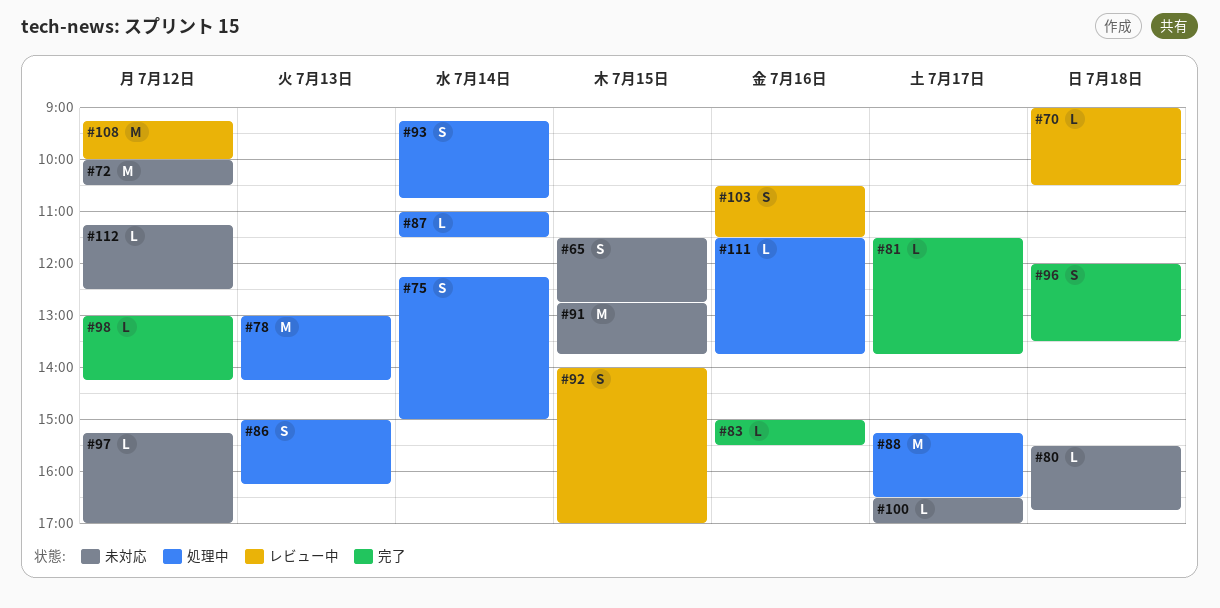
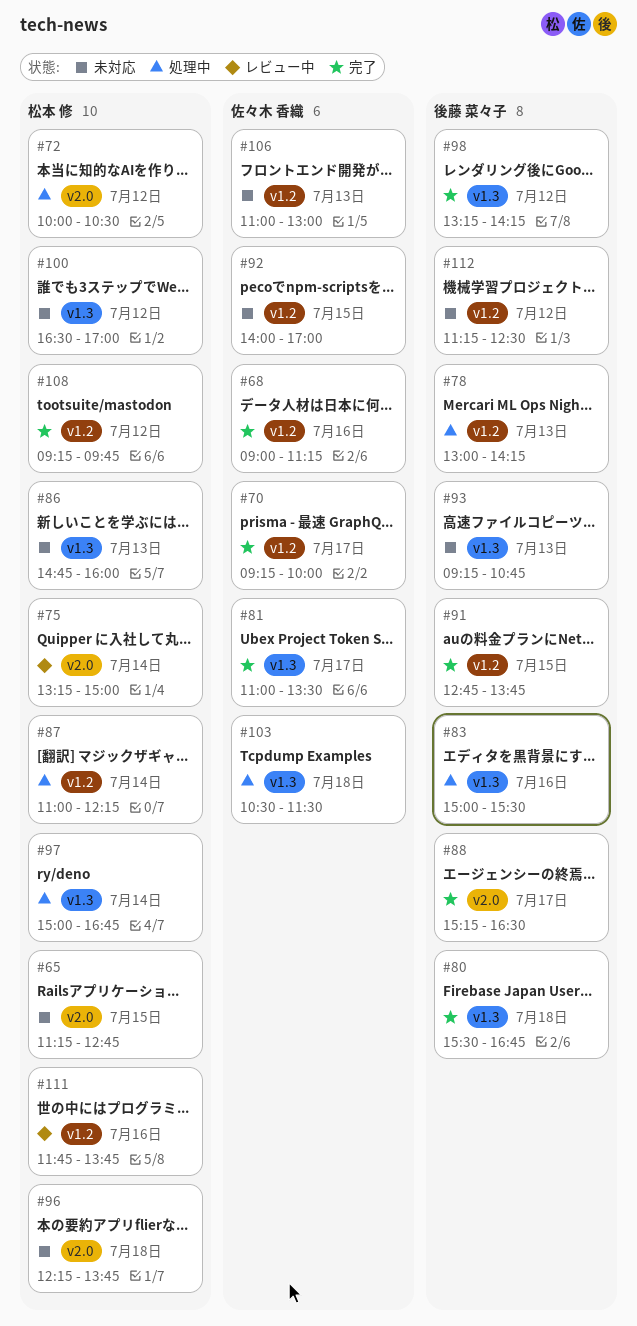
#65, begins: 11:30 -> 11:15
#68: none -> present
#70, status: レビュー中 -> 完了
#70, day: Jul 18 -> Jul 17
#70, begins: 09:00 -> 09:15
#70, ends: 10:30 -> 10:00
#72, status: 未対応 -> 処理中
#75, status: 処理中 -> レビュー中
#75, begins: 12:15 -> 13:15
#80, status: 未対応 -> 完了
#81, begins: 11:30 -> 11:00
#81, ends: 13:45 -> 13:30
#83, status: 完了 -> 処理中
#86, status: 処理中 -> 未対応
#86, begins: 15:00 -> 14:45
#86, ends: 16:15 -> 16:00
#87, ends: 11:30 -> 12:15
#88, status: 処理中 -> 完了
#91, status: 未対応 -> 完了
#92, status: レビュー中 -> 未対応
#93, status: 処理中 -> 未対応
#93, day: Jul 14 -> Jul 13
#96, status: 完了 -> 未対応
#96, begins: 12:00 -> 12:15
#96, ends: 13:30 -> 13:45
#97, status: 未対応 -> 処理中
#97, day: Jul 12 -> Jul 14
#97, begins: 15:15 -> 15:00
#97, ends: 17:00 -> 16:45
#98, begins: 13:00 -> 13:15
#100, day: Jul 17 -> Jul 12
#103, status: レビュー中 -> 処理中
#103, day: Jul 16 -> Jul 18
#106: none -> present
#108, status: レビュー中 -> 完了
#108, ends: 10:00 -> 09:45
#111, status: 処理中 -> レビュー中
#111, begins: 11:30 -> 11:45

